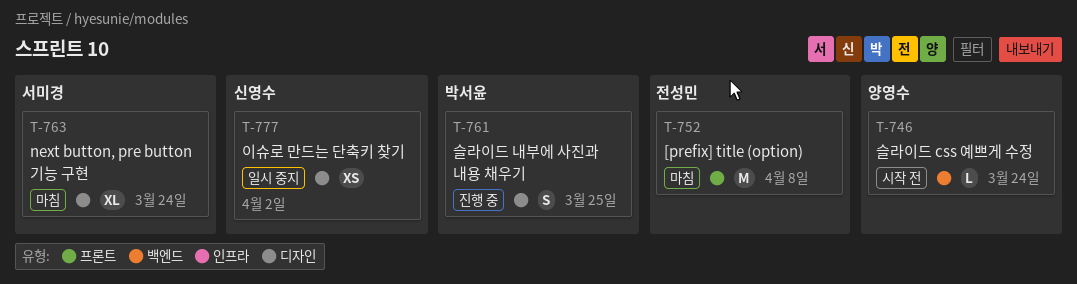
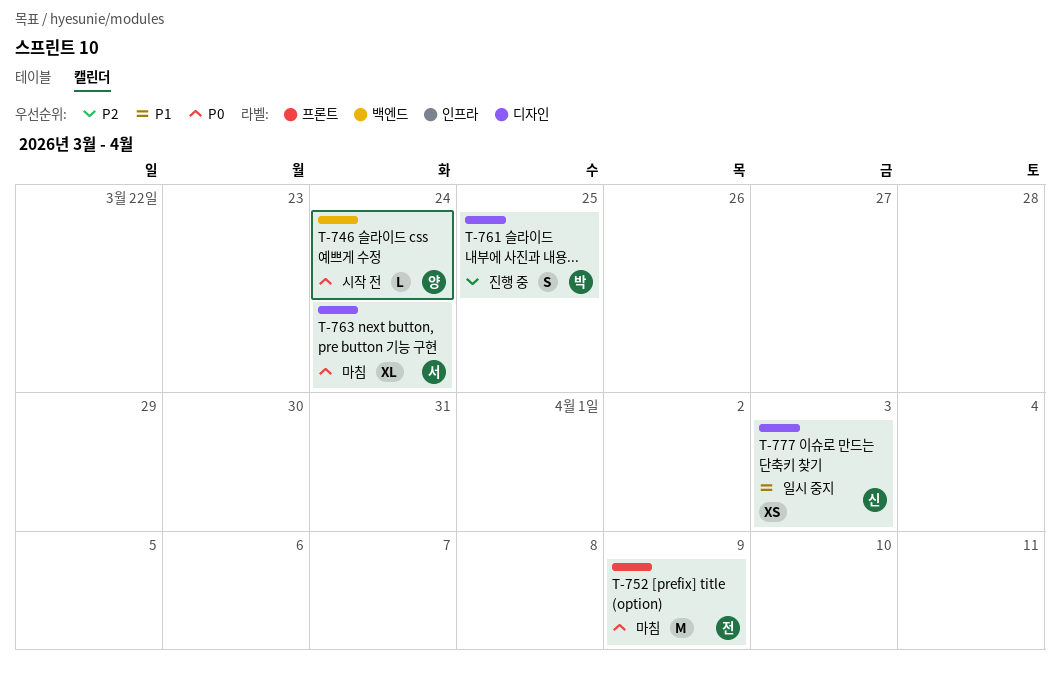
T-752, due: Apr 8 -> Apr 9
T-777, due: Apr 2 -> Apr 3

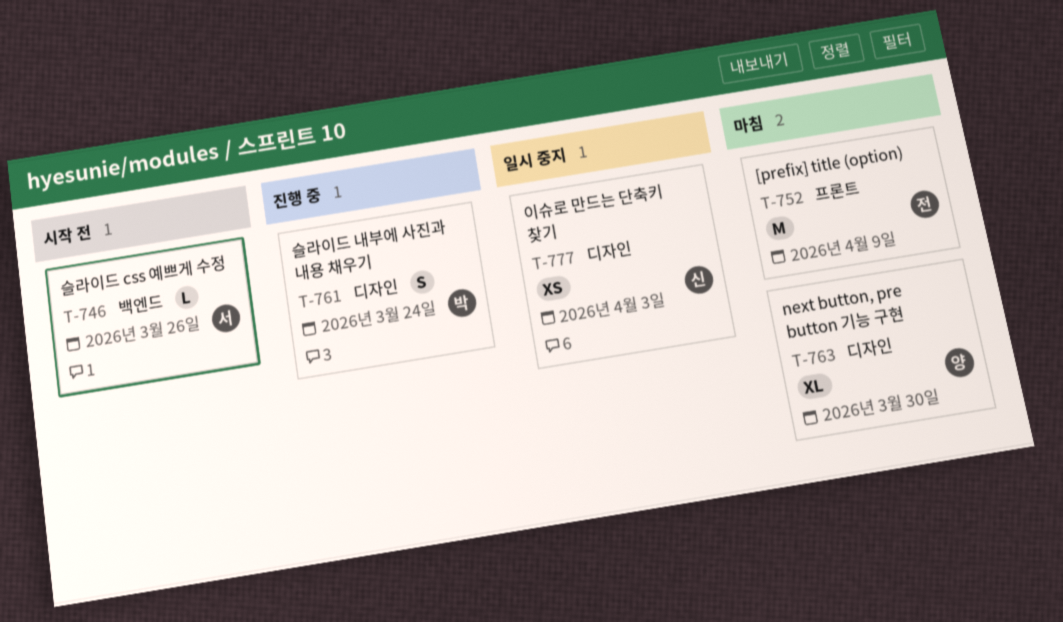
T-746, owner: 양 -> 서
T-746, due: Mar 24 -> Mar 26
T-761, due: Mar 25 -> Mar 24
T-763, owner: 서 -> 양
T-763, due: Mar 24 -> Mar 30

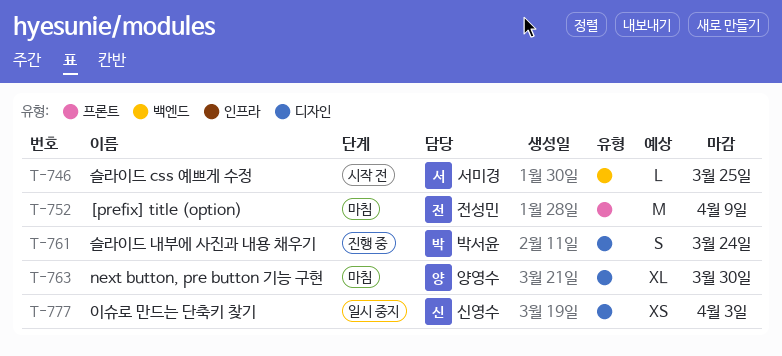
T-746, due: Mar 26 -> Mar 25

